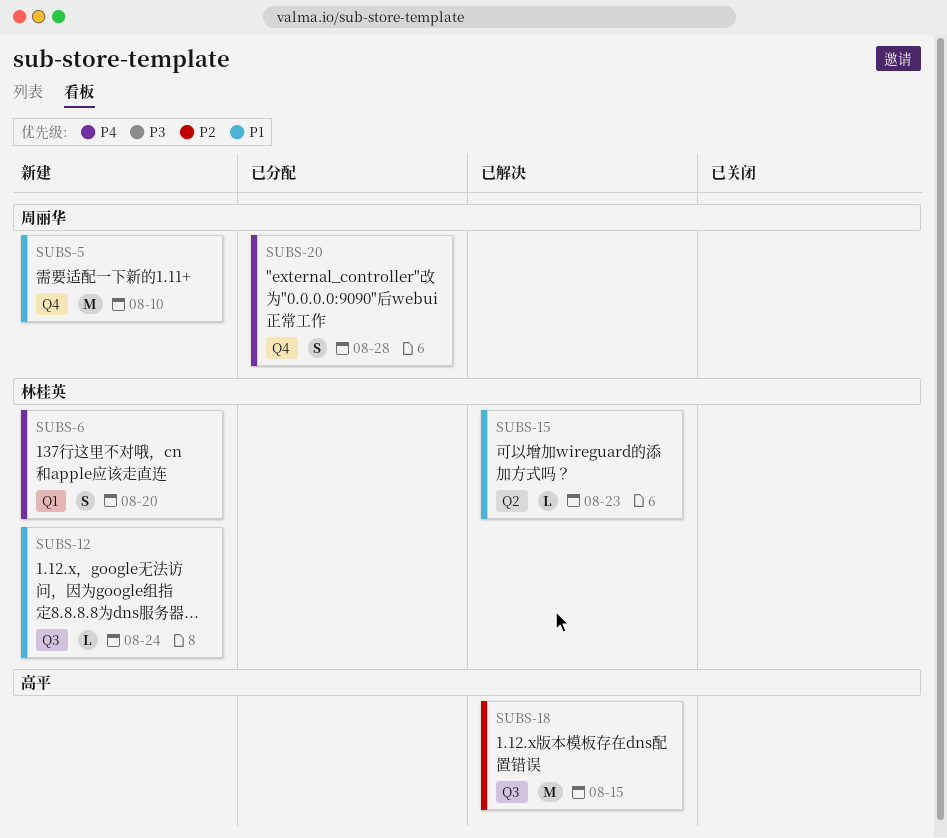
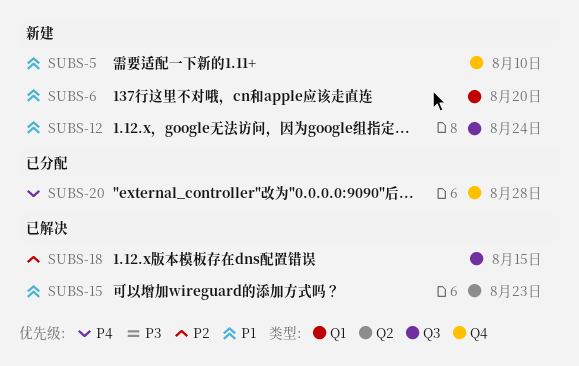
SUBS-6, priority: P4 -> P1

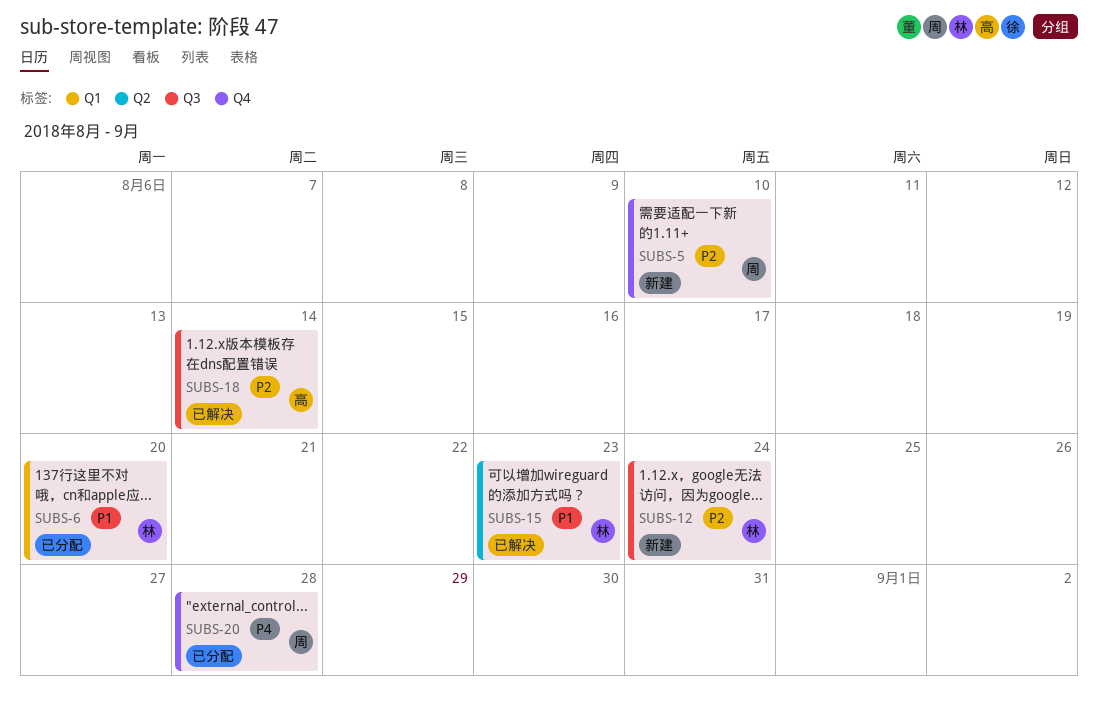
SUBS-5, priority: P1 -> P2
SUBS-6, status: 新建 -> 已分配
SUBS-12, priority: P1 -> P2
SUBS-18, due: Aug 15 -> Aug 14

